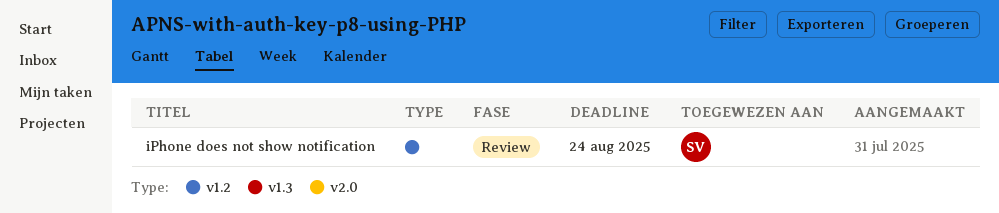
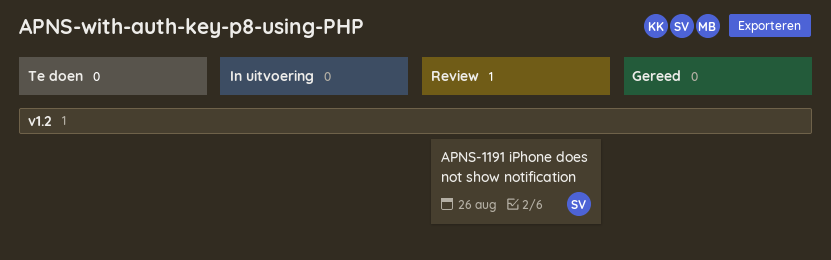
iPhone does not show notification, due: Aug 24 -> Aug 26

